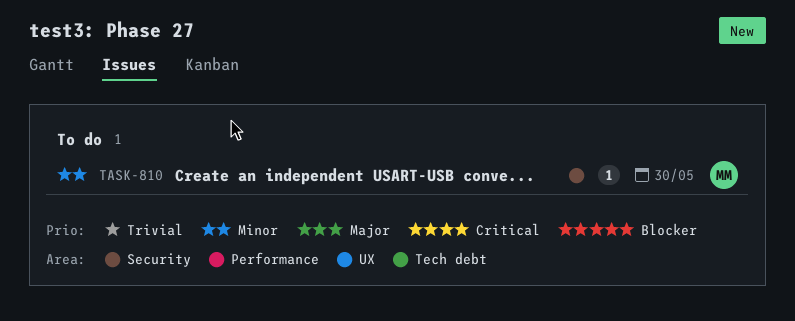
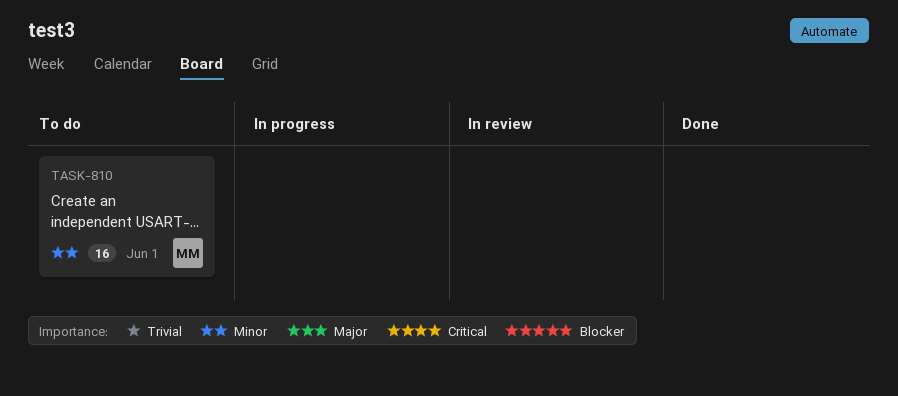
TASK-810, estimate: 1 -> 16
TASK-810, due: May 30 -> Jun 1

